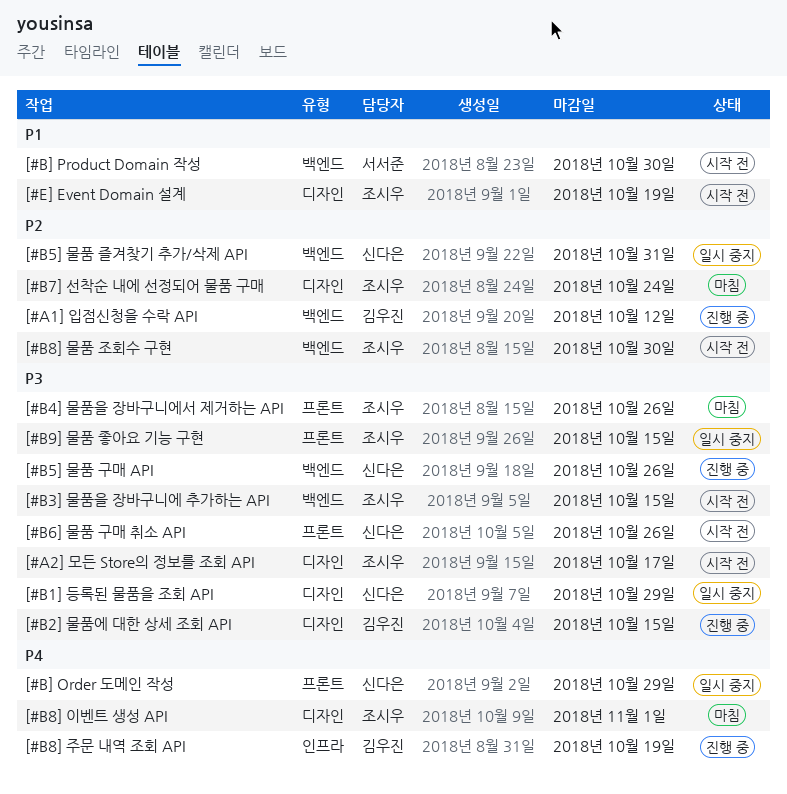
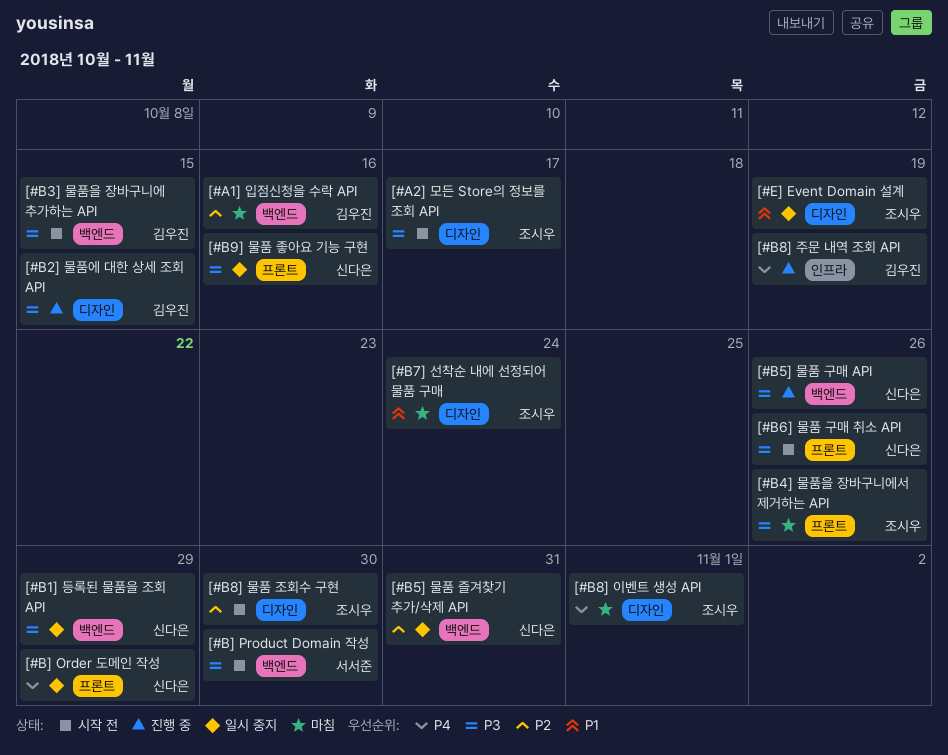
[#A1] 입점신청을 수락 API, status: 진행 중 -> 마침
[#A1] 입점신청을 수락 API, due: Oct 12 -> Oct 16
[#B1] 등록된 물품을 조회 API, label: 디자인 -> 백엔드
[#B3] 물품을 장바구니에 추가하는 API, owner: 조시우 -> 김우진
[#B7] 선착순 내에 선정되어 물품 구매, priority: P2 -> P1
[#B8] 물품 조회수 구현, label: 백엔드 -> 디자인
[#B9] 물품 좋아요 기능 구현, owner: 조시우 -> 신다은
[#B9] 물품 좋아요 기능 구현, due: Oct 15 -> Oct 16
[#B] Product Domain 작성, priority: P1 -> P3
[#E] Event Domain 설계, status: 시작 전 -> 일시 중지

